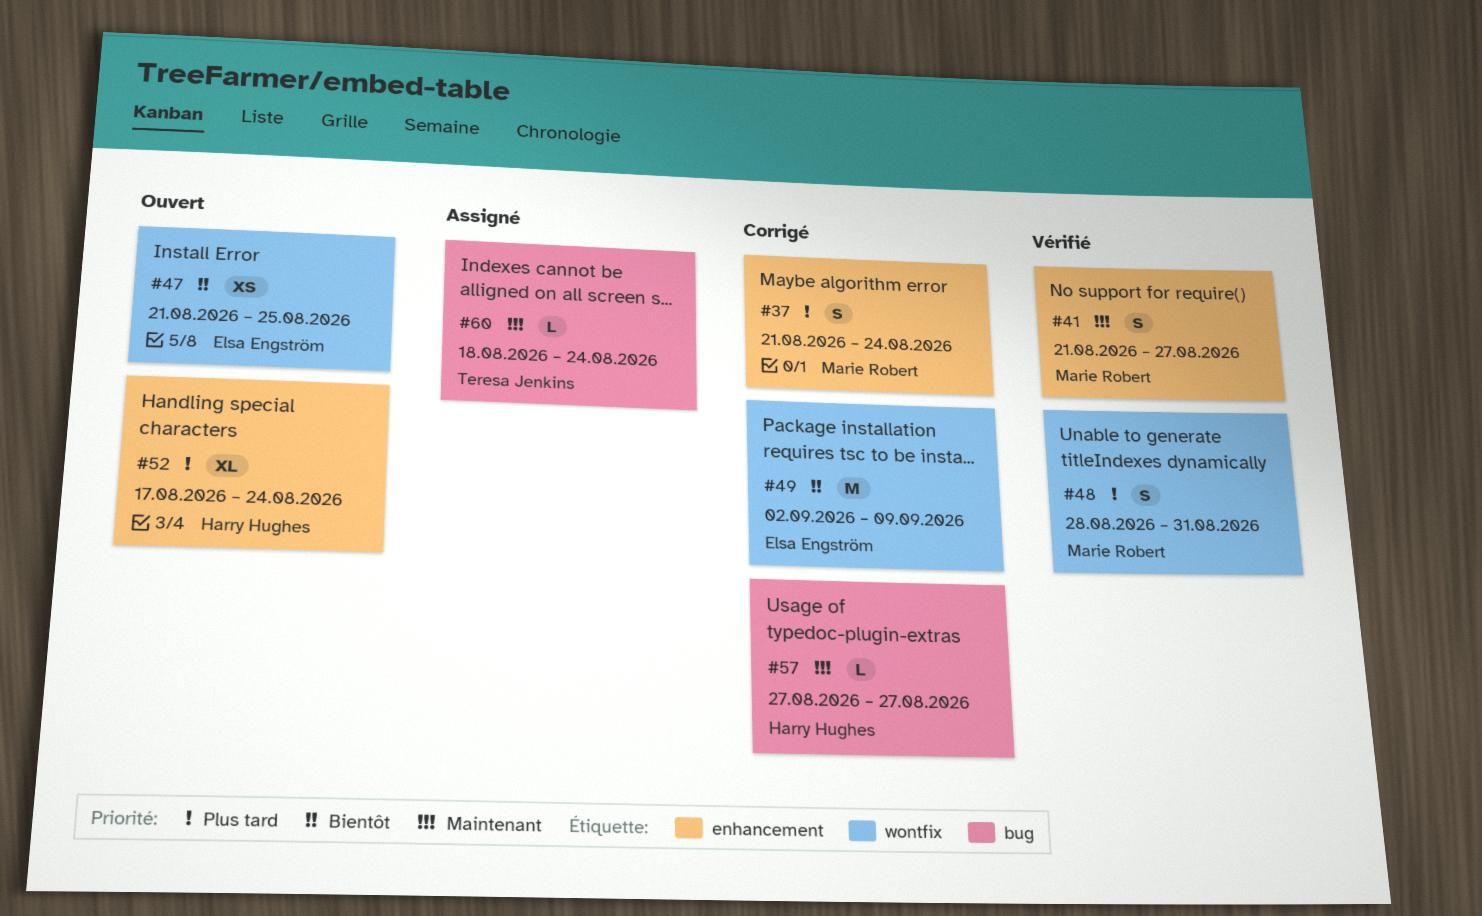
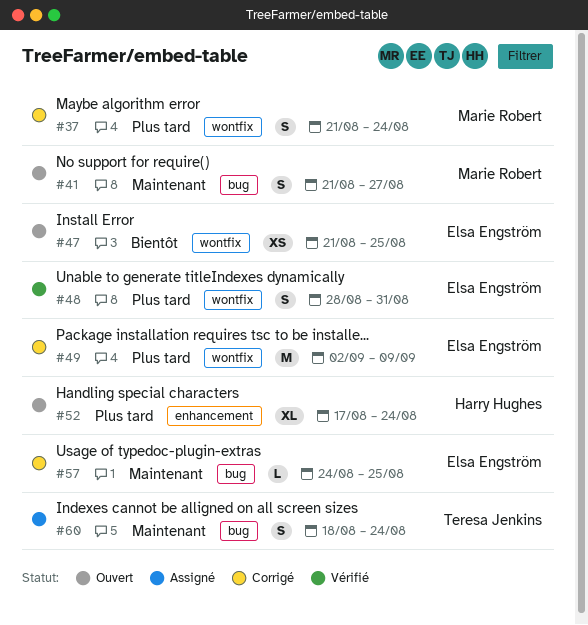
#37, label: enhancement -> wontfix
#41, status: Vérifié -> Ouvert
#41, label: enhancement -> bug
#48, owner: Marie Robert -> Elsa Engström
#49, priority: Bientôt -> Plus tard
#57, owner: Harry Hughes -> Elsa Engström
#57, start: Aug 27 -> Aug 24
#57, due: Aug 27 -> Aug 25
#60, estimate: L -> S

